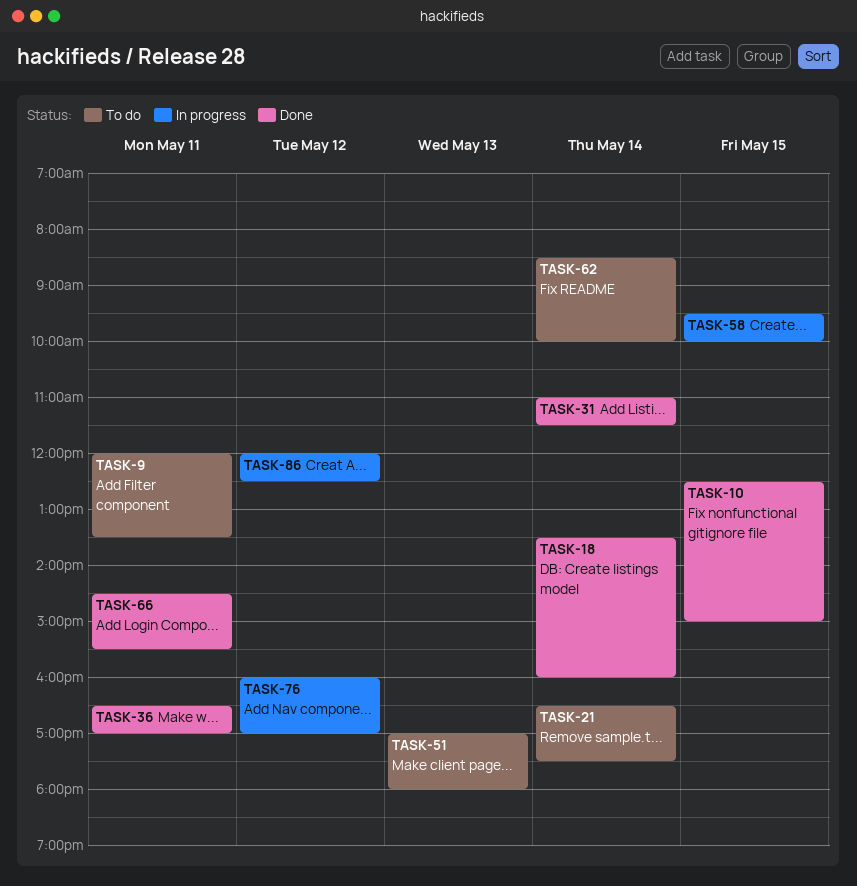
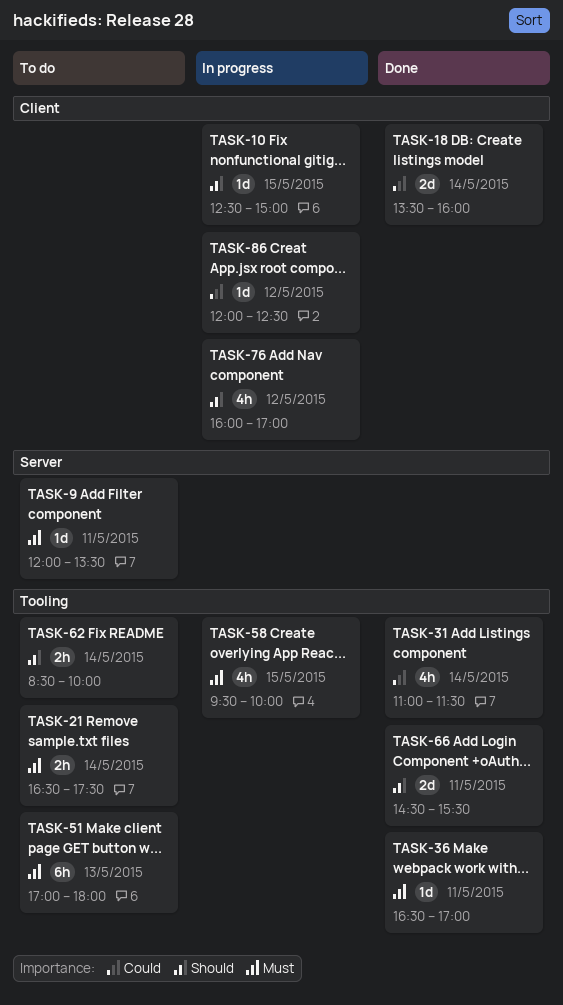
TASK-10, status: Done -> In progress

